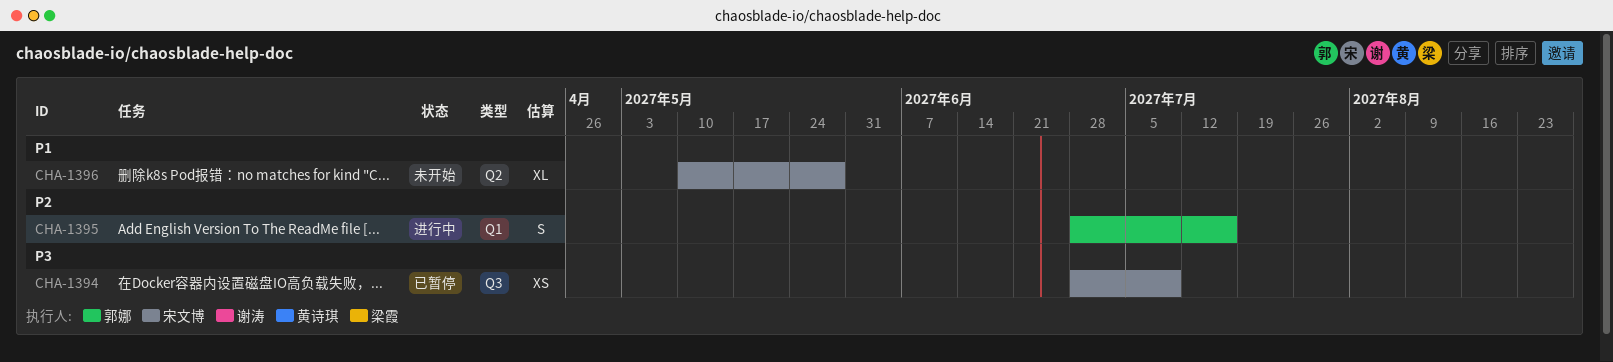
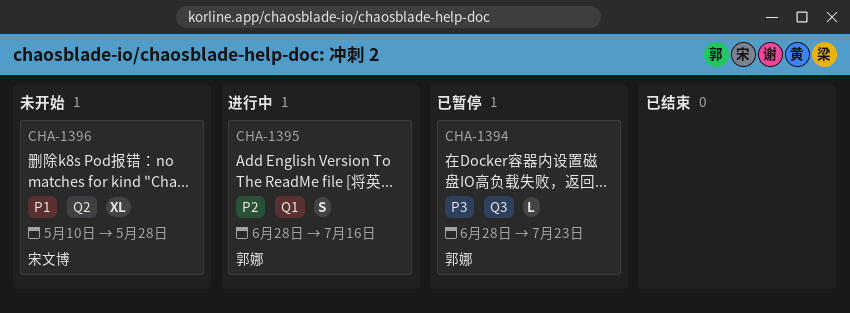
CHA-1394, owner: 宋文博 -> 郭娜
CHA-1394, estimate: XS -> L
CHA-1394, due: Jul 9 -> Jul 23

